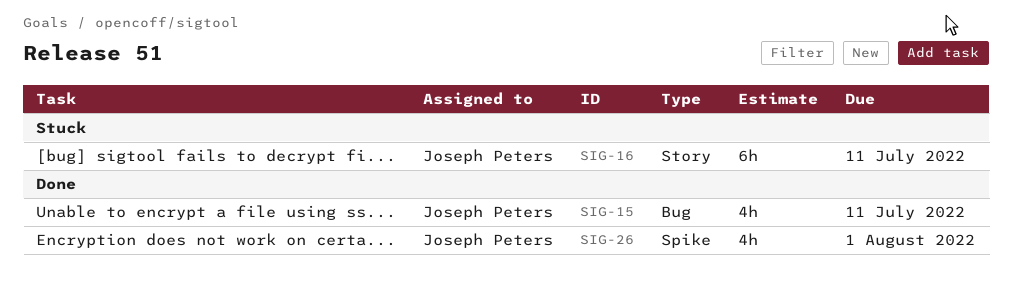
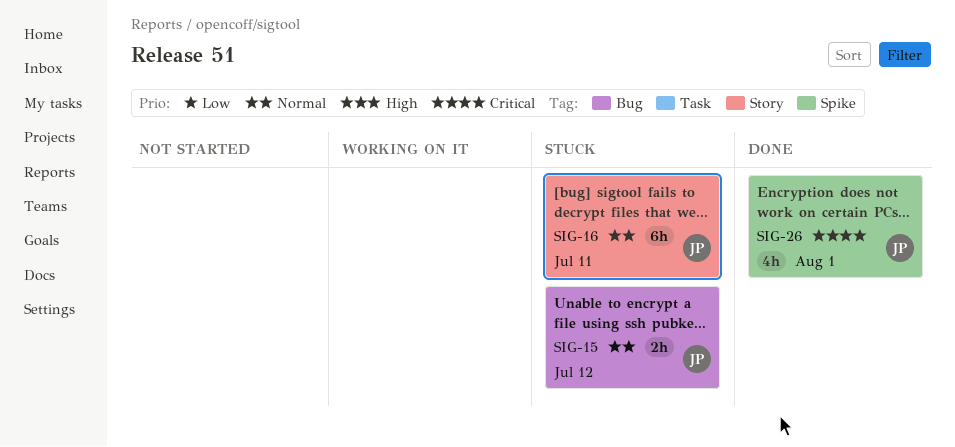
SIG-15, status: Done -> Stuck
SIG-15, estimate: 4h -> 2h
SIG-15, due: Jul 11 -> Jul 12

